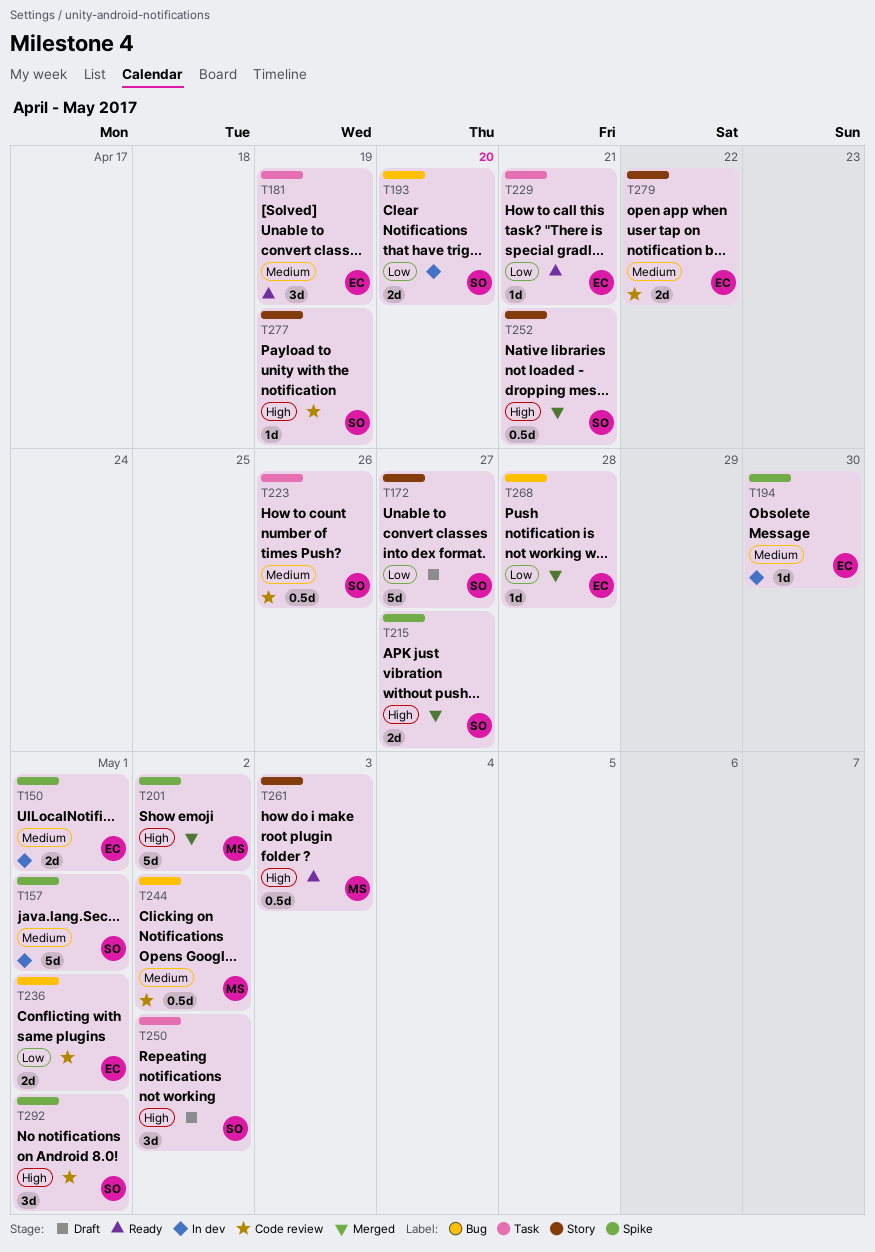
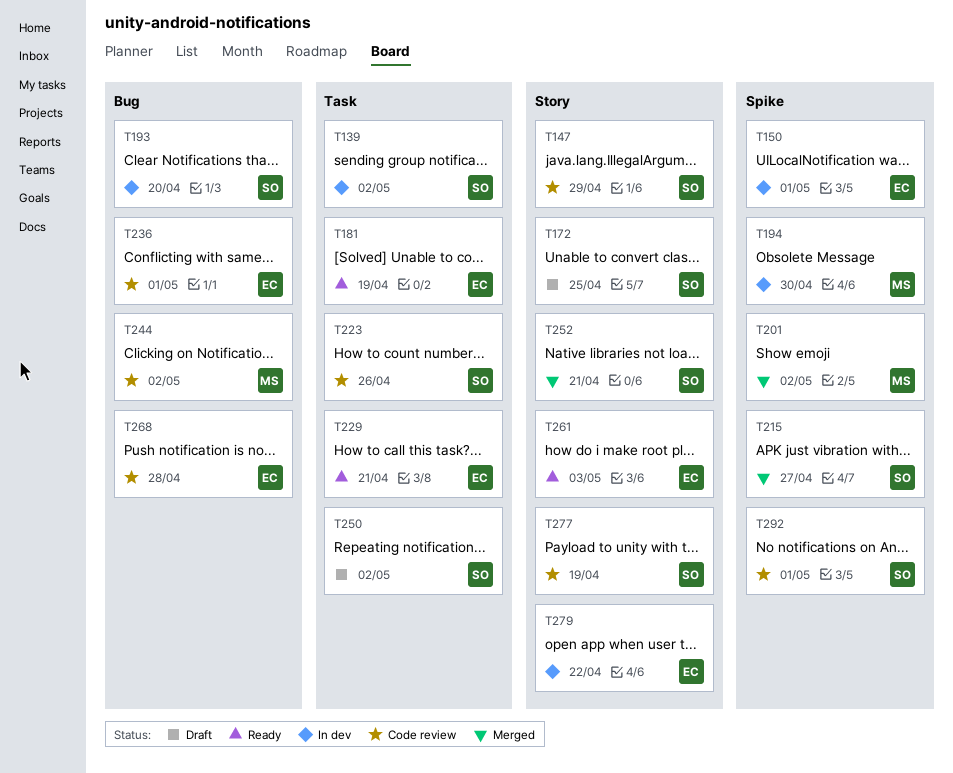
T139: none -> present
T147: none -> present
T157: present -> none
T172, due: Apr 27 -> Apr 25
T194, owner: EC -> MS
T261, owner: MS -> EC
T268, status: Merged -> Code review
T279, status: Code review -> In dev

